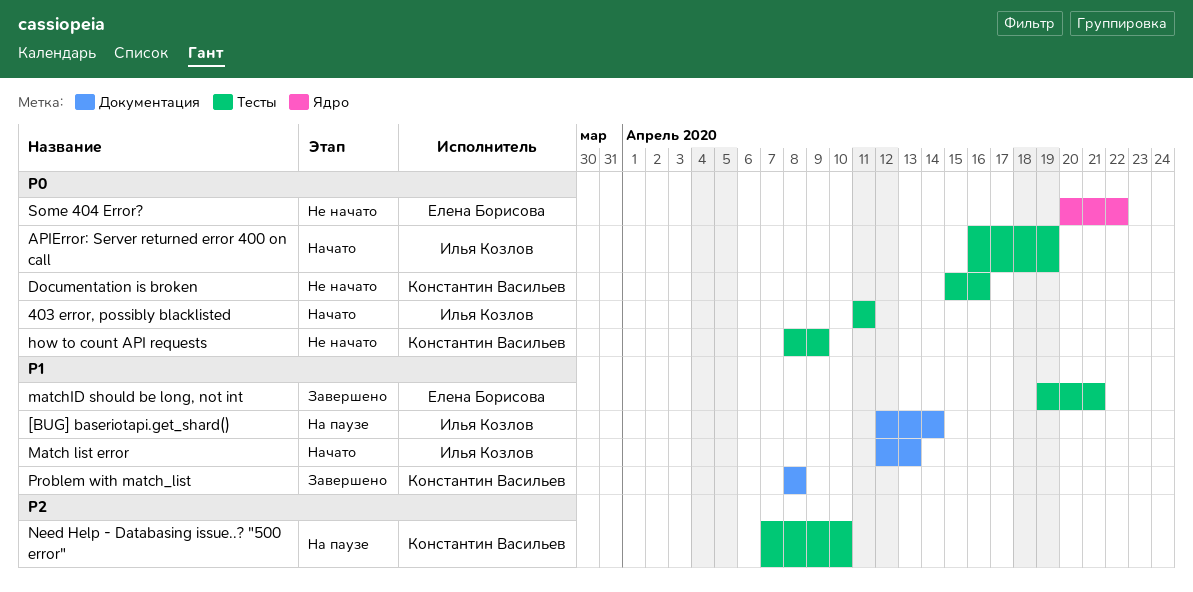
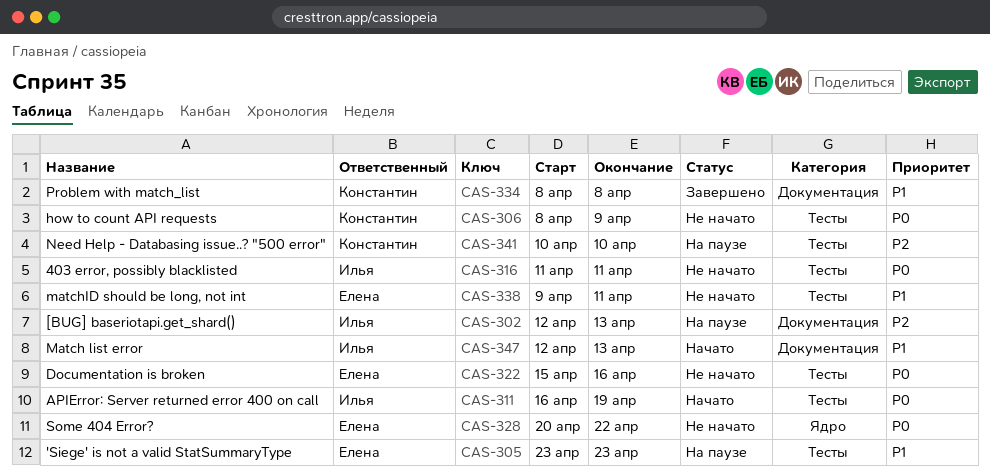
'Siege' is not a valid StatSummaryType: none -> present
403 error, possibly blacklisted, status: Начато -> Не начато
[BUG] baseriotapi.get_shard(), priority: P1 -> P2
[BUG] baseriotapi.get_shard(), due: Apr 14 -> Apr 13
Documentation is broken, owner: Константин Васильев -> Елена Борисова
matchID should be long, not int, status: Завершено -> Не начато
matchID should be long, not int, start: Apr 19 -> Apr 9
matchID should be long, not int, due: Apr 21 -> Apr 11
Need Help - Databasing issue..? "500 error", start: Apr 7 -> Apr 10

